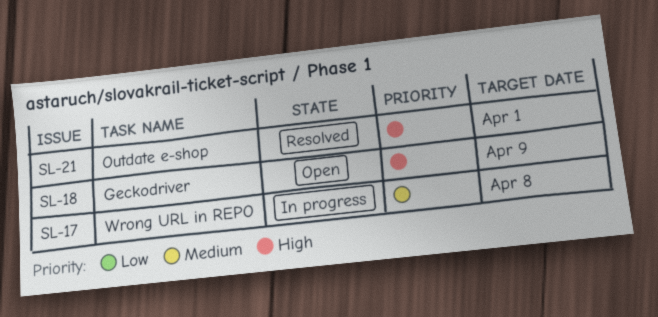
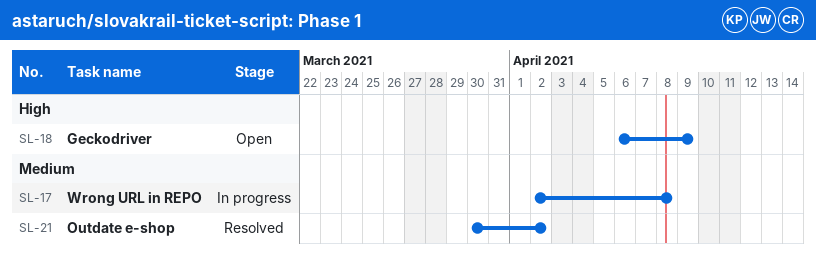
SL-21, priority: High -> Medium
SL-21, due: Apr 1 -> Apr 2

